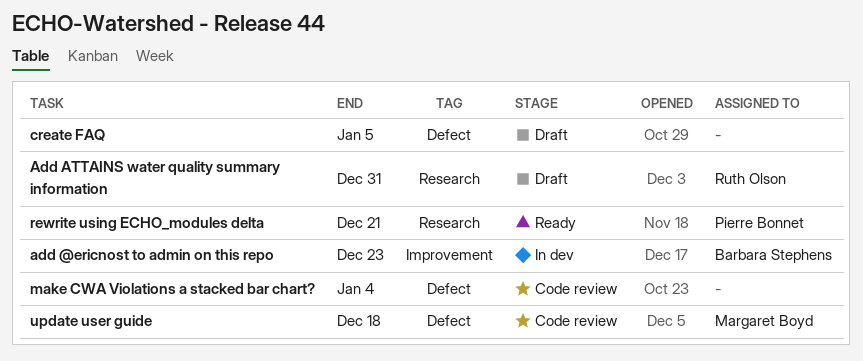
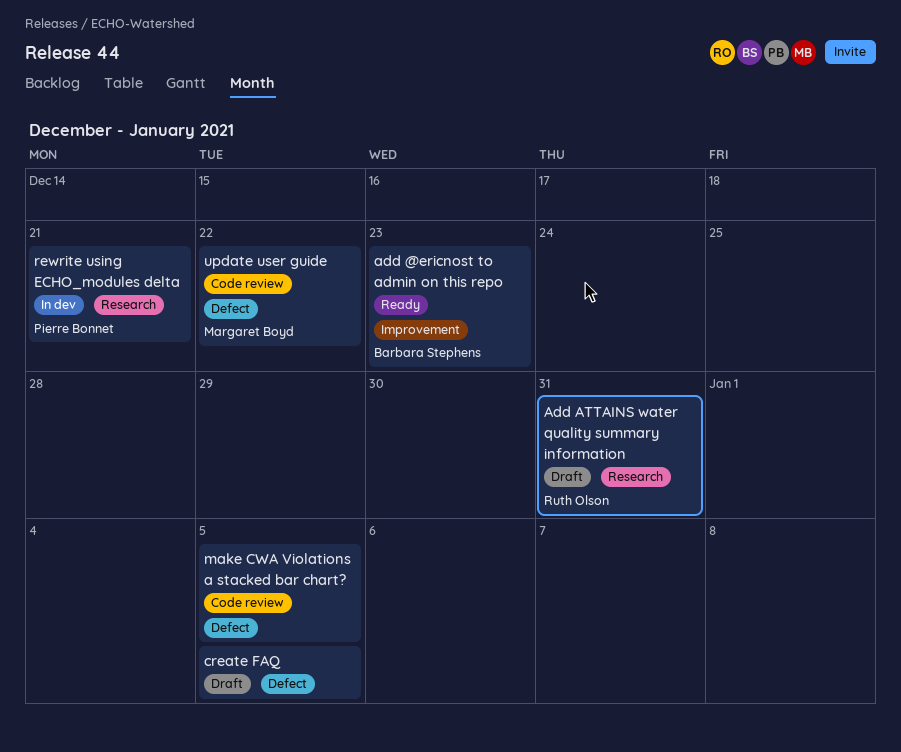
add @ericnost to admin on this repo, status: In dev -> Ready
make CWA Violations a stacked bar chart?, due: Jan 4 -> Jan 5
rewrite using ECHO_modules delta, status: Ready -> In dev
update user guide, due: Dec 18 -> Dec 22

